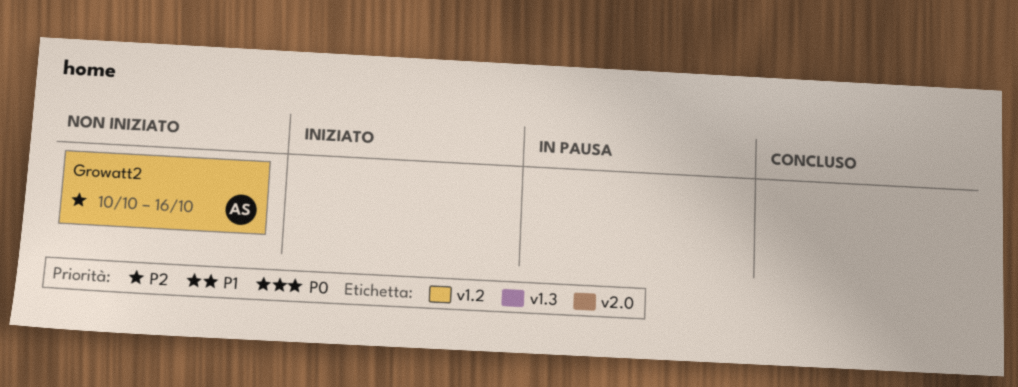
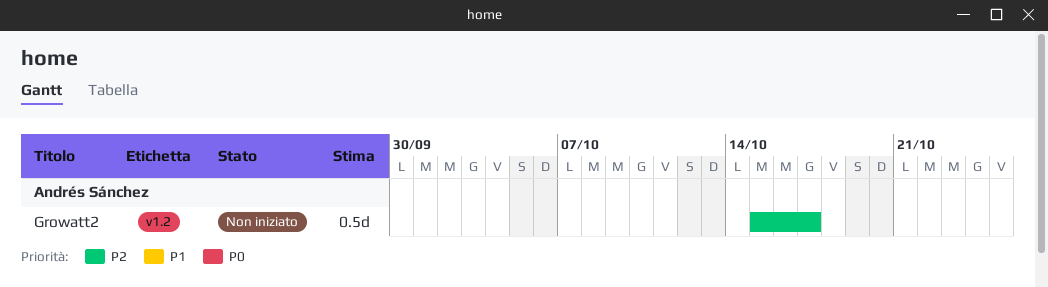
Growatt2, start: Oct 10 -> Oct 15
Growatt2, due: Oct 16 -> Oct 17

